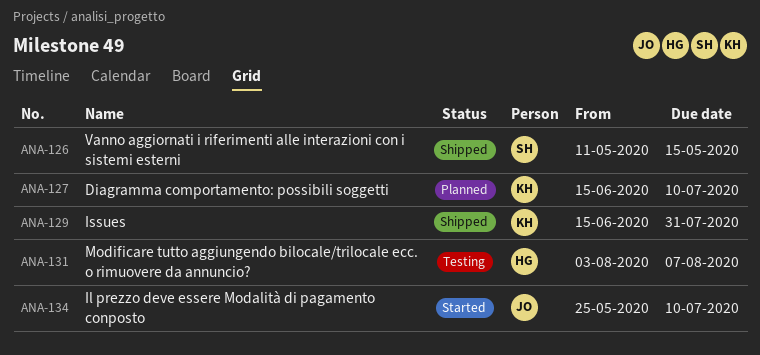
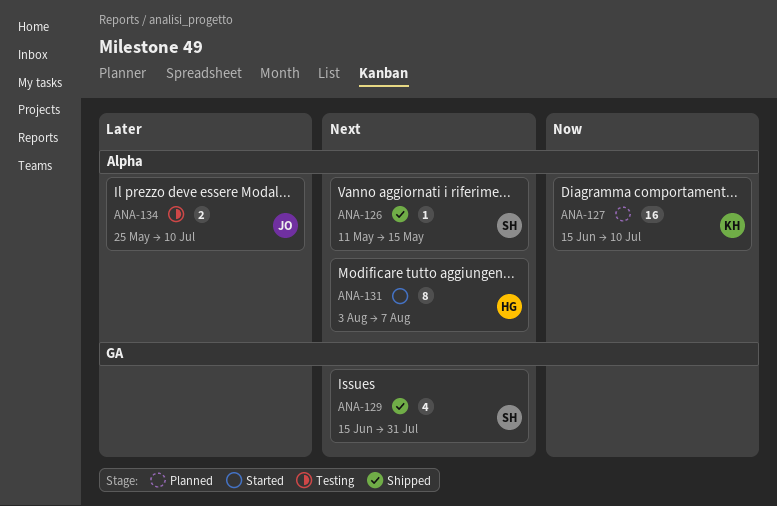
ANA-129, owner: KH -> SH
ANA-131, status: Testing -> Started
ANA-134, status: Started -> Testing

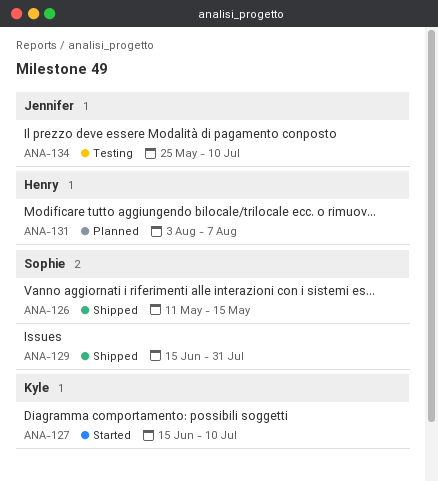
ANA-127, status: Planned -> Started
ANA-131, status: Started -> Planned

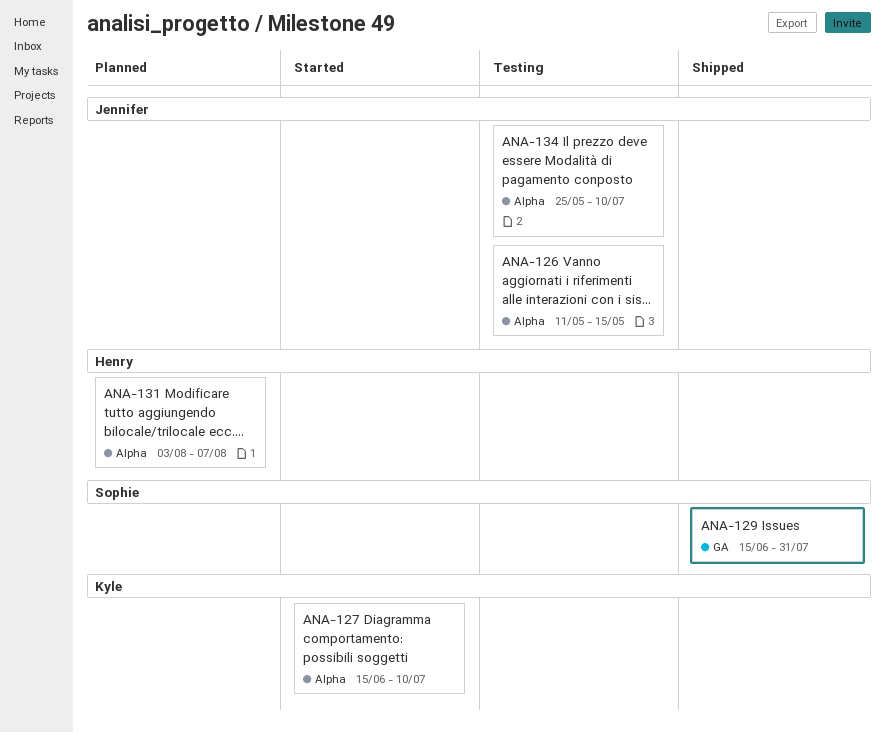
ANA-126, status: Shipped -> Testing
ANA-126, owner: Sophie -> Jennifer

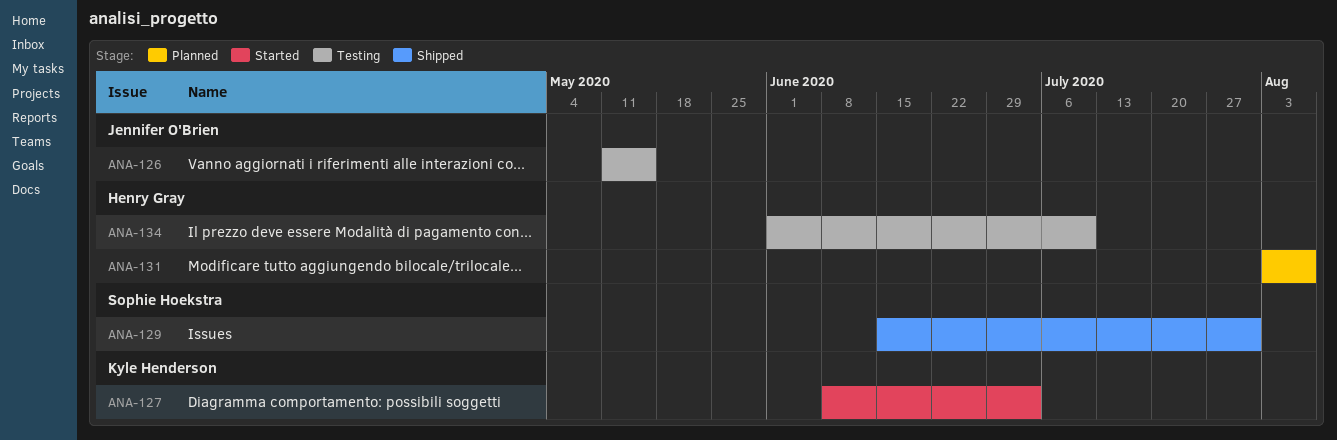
ANA-127, start: Jun 15 -> Jun 8
ANA-127, due: Jul 10 -> Jul 3
ANA-134, owner: Jennifer O'Brien -> Henry Gray
ANA-134, start: May 25 -> Jun 1

